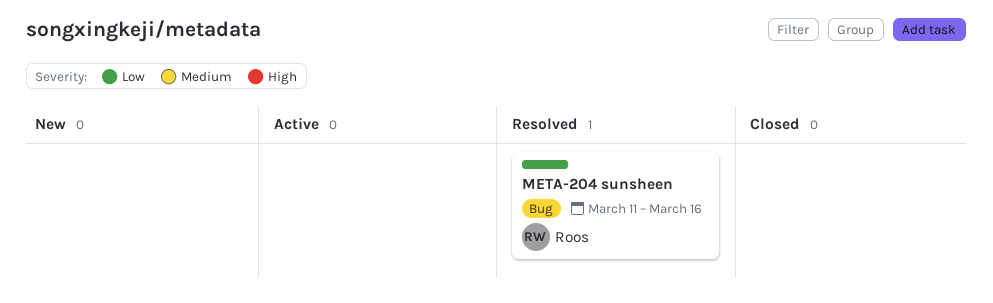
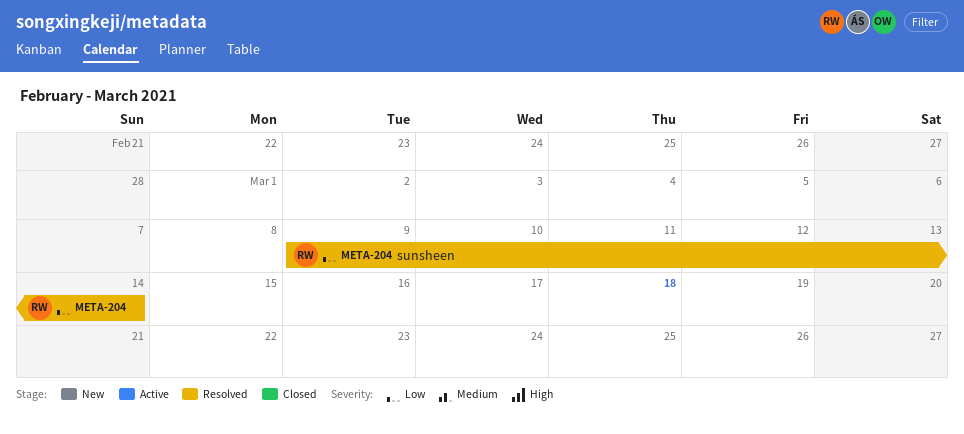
META-204, start: Mar 11 -> Mar 9
META-204, due: Mar 16 -> Mar 14

